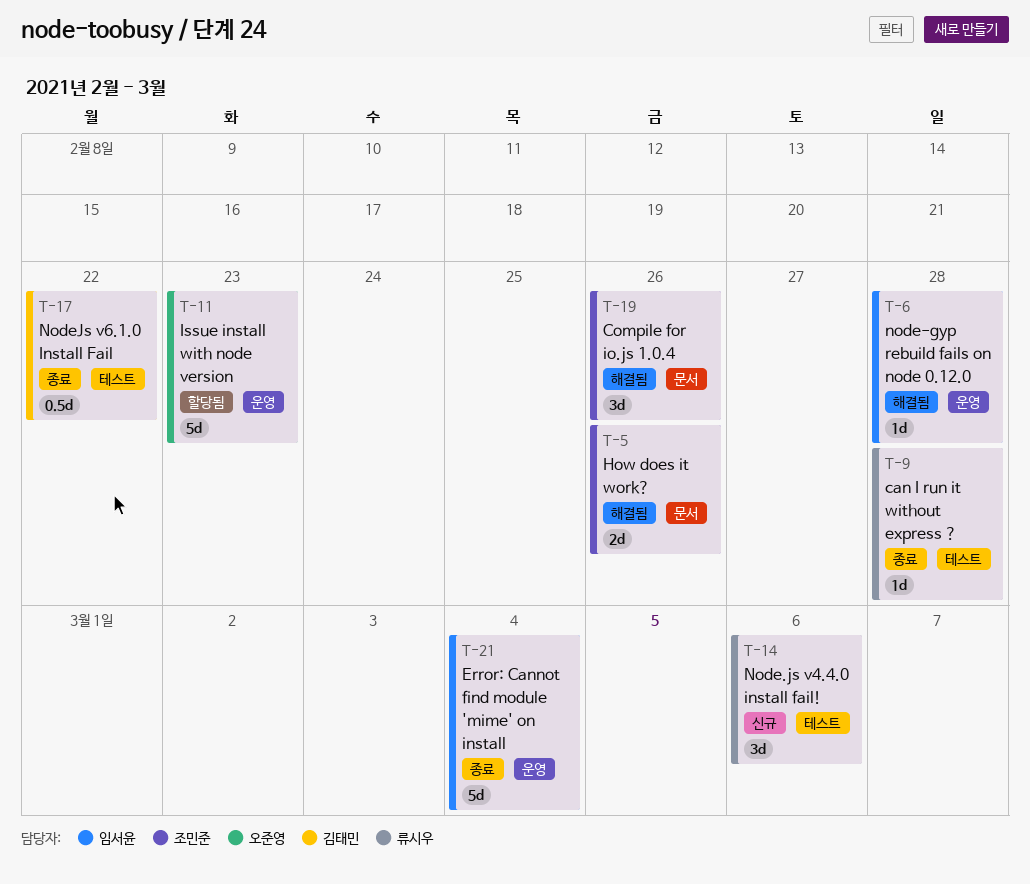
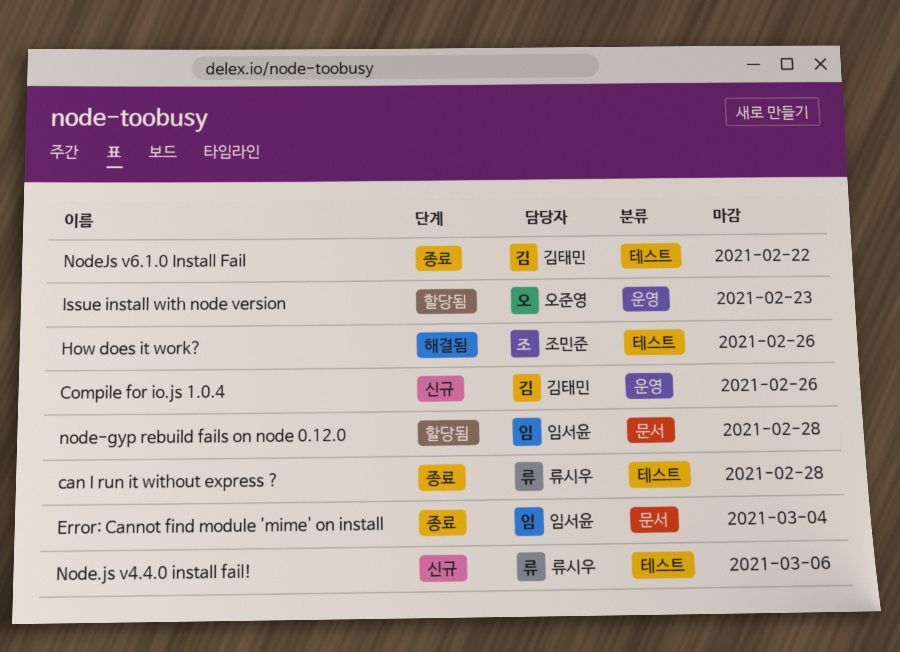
Compile for io.js 1.0.4, status: 해결됨 -> 신규
Compile for io.js 1.0.4, owner: 조민준 -> 김태민
Compile for io.js 1.0.4, label: 문서 -> 운영
Error: Cannot find module 'mime' on install, label: 운영 -> 문서
How does it work?, label: 문서 -> 테스트
node-gyp rebuild fails on node 0.12.0, status: 해결됨 -> 할당됨
node-gyp rebuild fails on node 0.12.0, label: 운영 -> 문서

